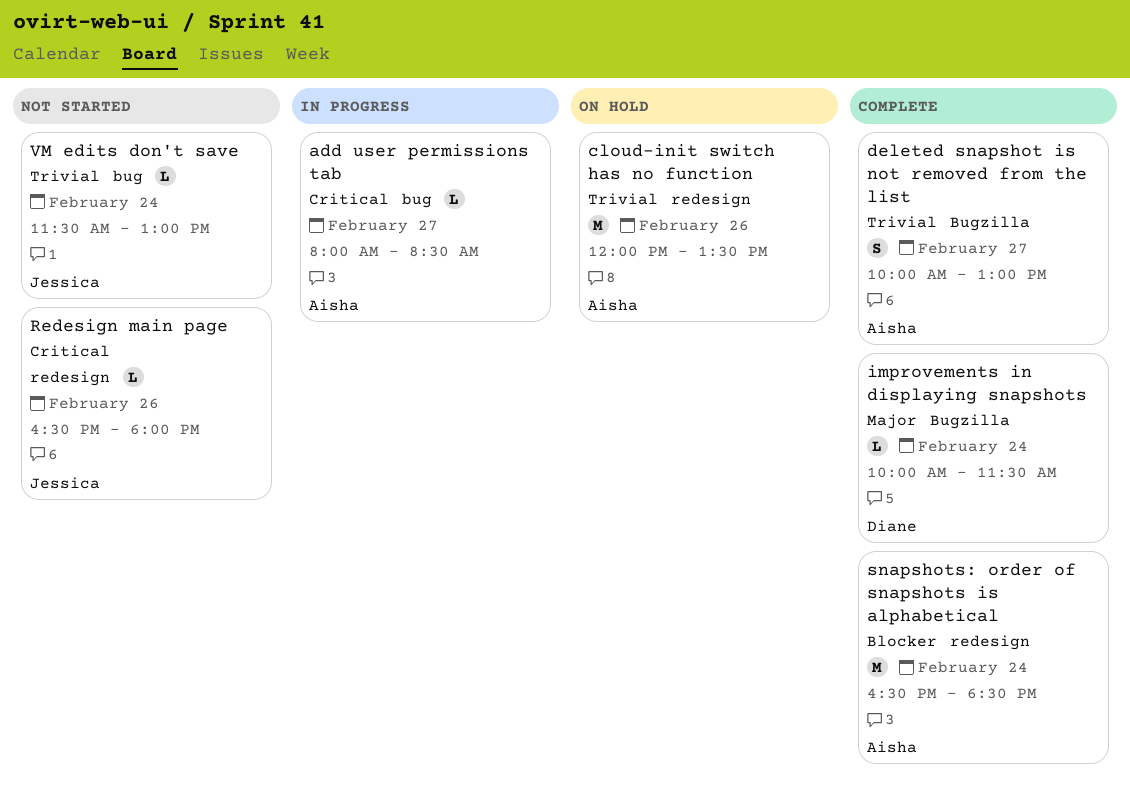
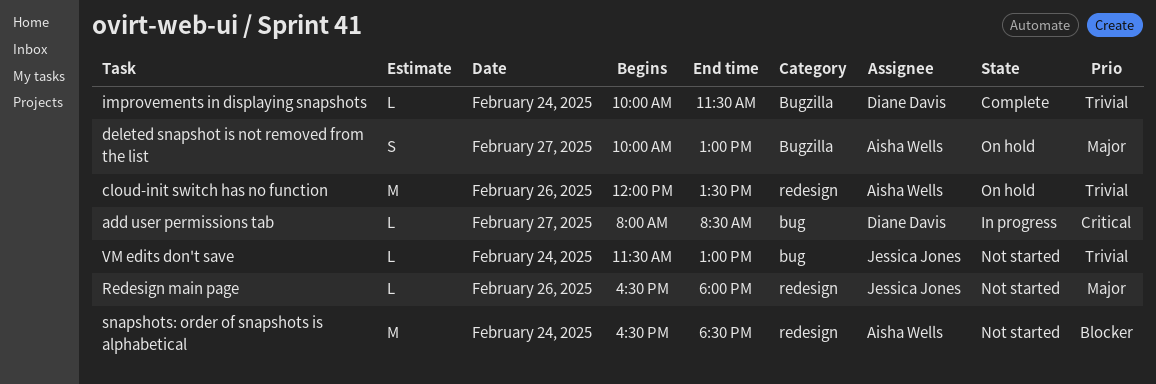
add user permissions tab, owner: Aisha Wells -> Diane Davis
deleted snapshot is not removed from the list, status: Complete -> On hold
deleted snapshot is not removed from the list, priority: Trivial -> Major
improvements in displaying snapshots, priority: Major -> Trivial
Redesign main page, priority: Critical -> Major
snapshots: order of snapshots is alphabetical, status: Complete -> Not started

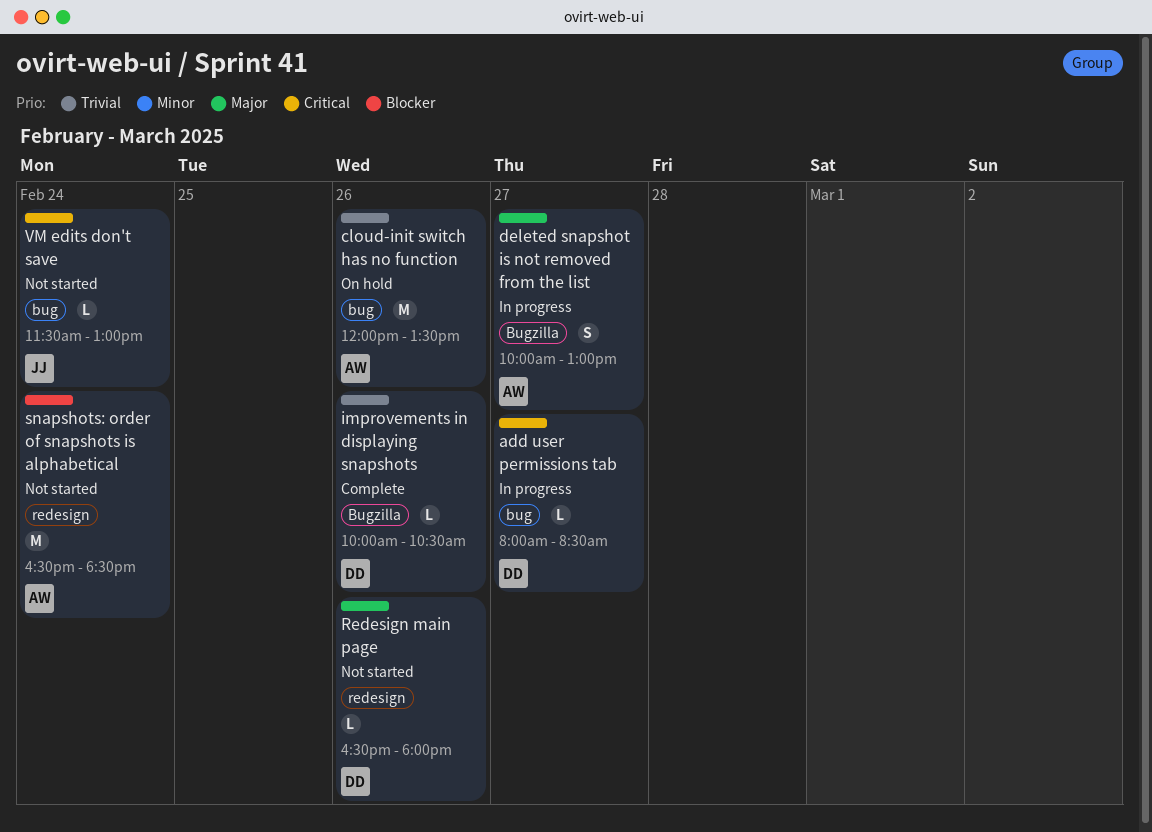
cloud-init switch has no function, label: redesign -> bug
deleted snapshot is not removed from the list, status: On hold -> In progress
improvements in displaying snapshots, day: Feb 24 -> Feb 26
improvements in displaying snapshots, ends: 11:30 -> 10:30
Redesign main page, owner: Jessica Jones -> Diane Davis
VM edits don't save, priority: Trivial -> Critical

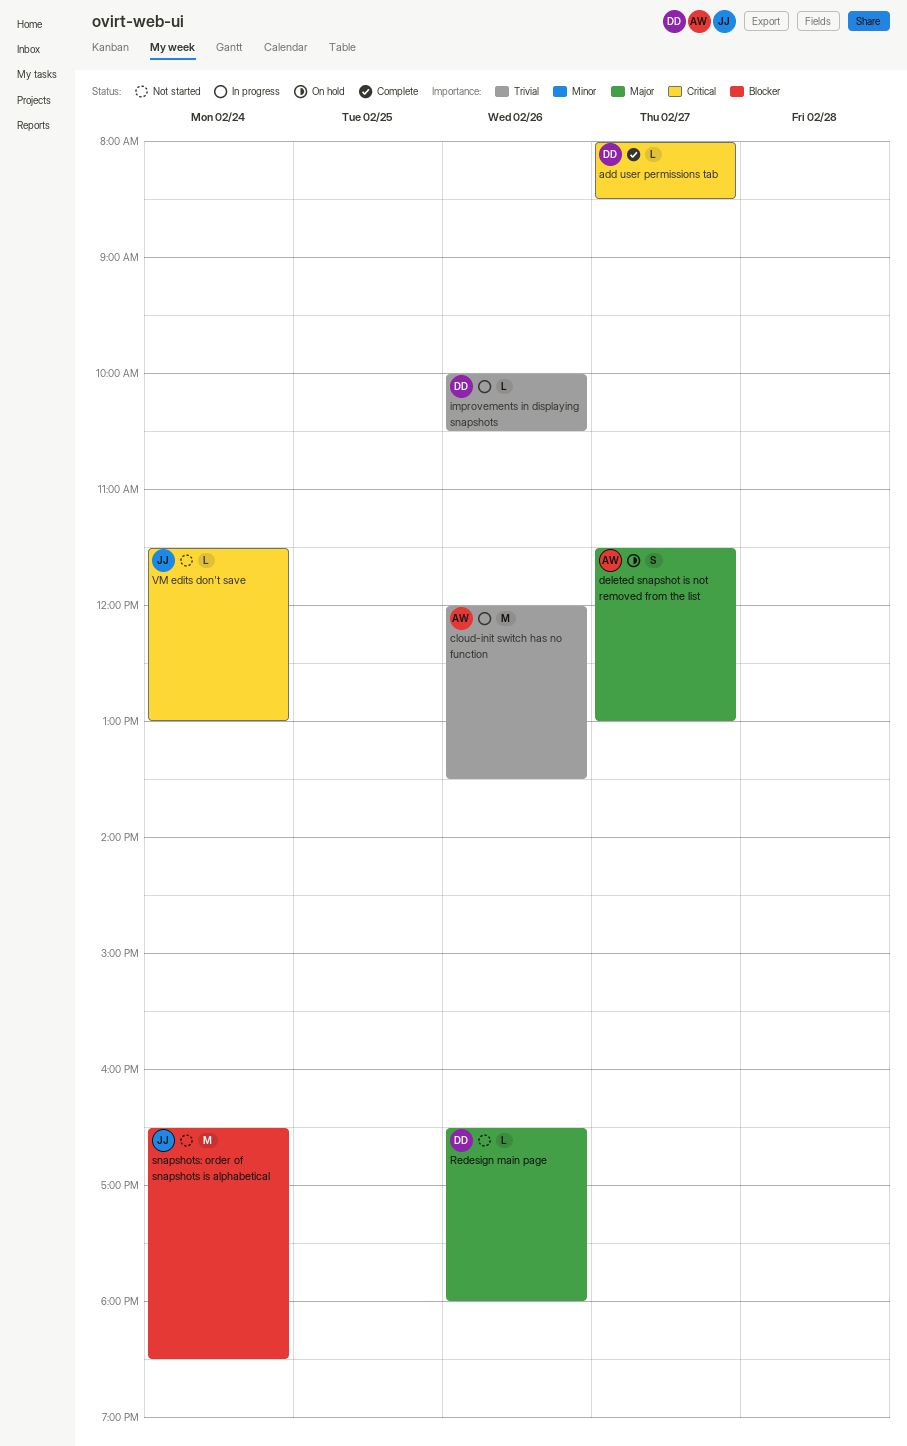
add user permissions tab, status: In progress -> Complete
cloud-init switch has no function, status: On hold -> In progress
deleted snapshot is not removed from the list, status: In progress -> On hold
deleted snapshot is not removed from the list, begins: 10:00 -> 11:30
improvements in displaying snapshots, status: Complete -> In progress
snapshots: order of snapshots is alphabetical, owner: AW -> JJ

